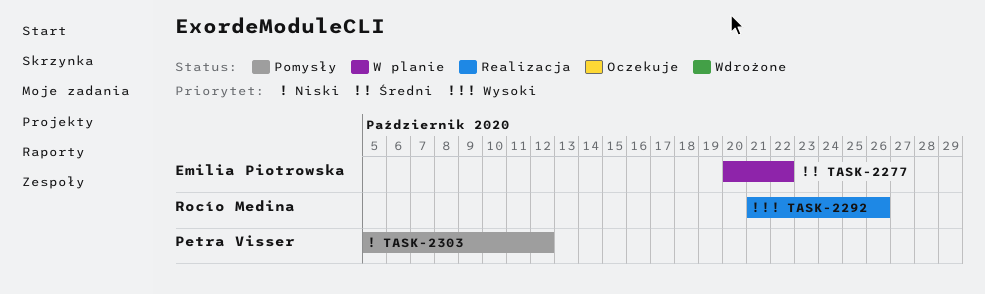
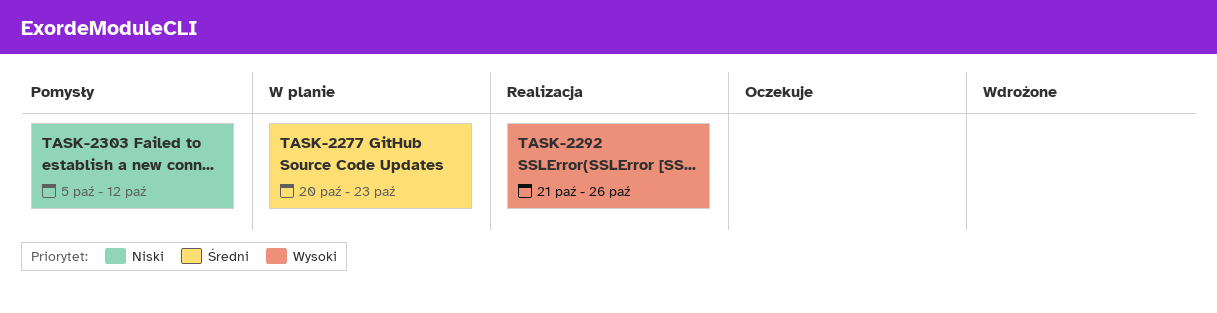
TASK-2277, due: Oct 22 -> Oct 23

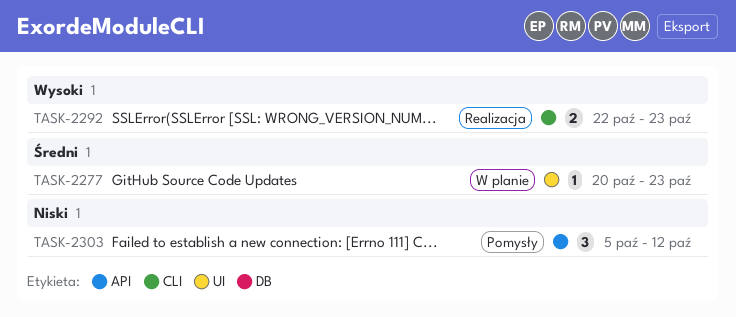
TASK-2292, start: Oct 21 -> Oct 22
TASK-2292, due: Oct 26 -> Oct 23

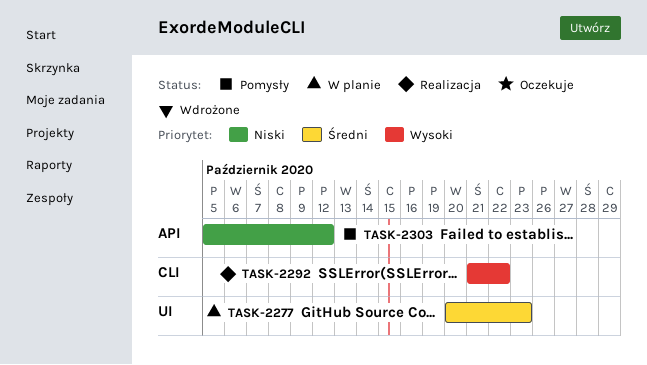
TASK-2292, start: Oct 22 -> Oct 21
TASK-2292, due: Oct 23 -> Oct 22

